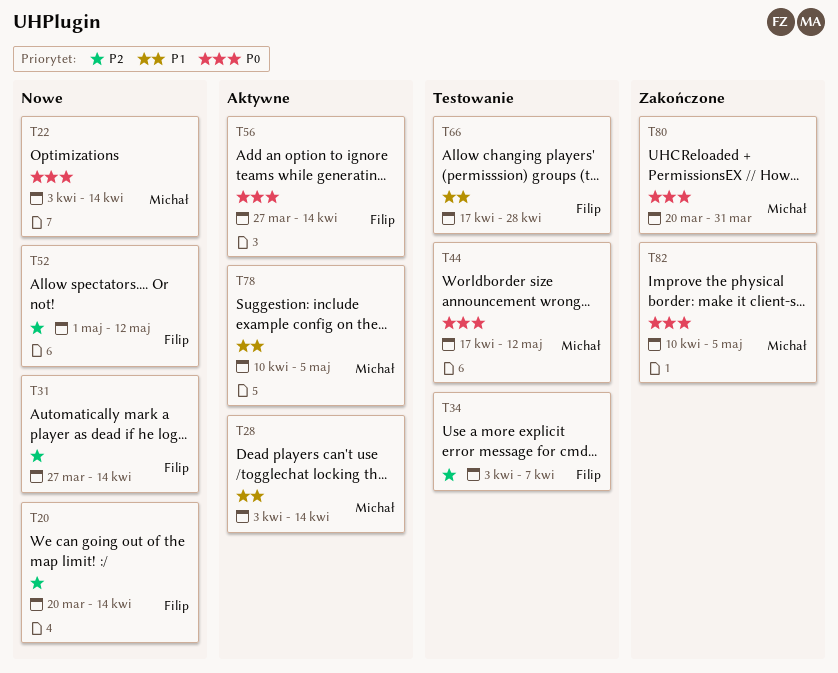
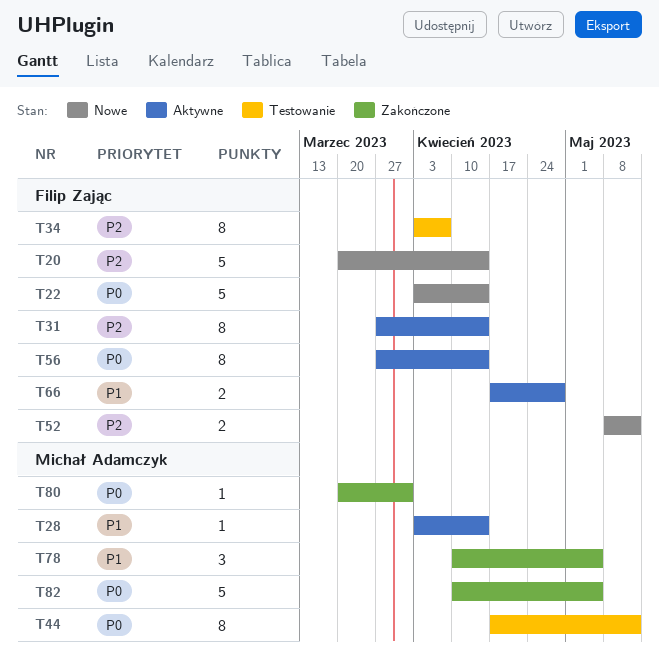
T22, owner: Michał Adamczyk -> Filip Zając
T31, status: Nowe -> Aktywne
T52, start: May 1 -> May 8
T66, status: Testowanie -> Aktywne
T78, status: Aktywne -> Zakończone

